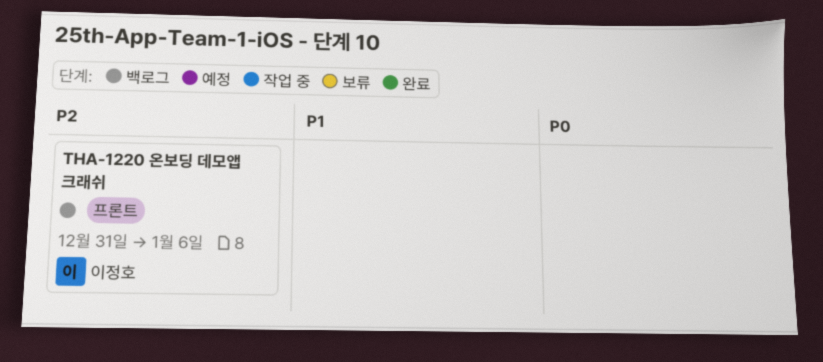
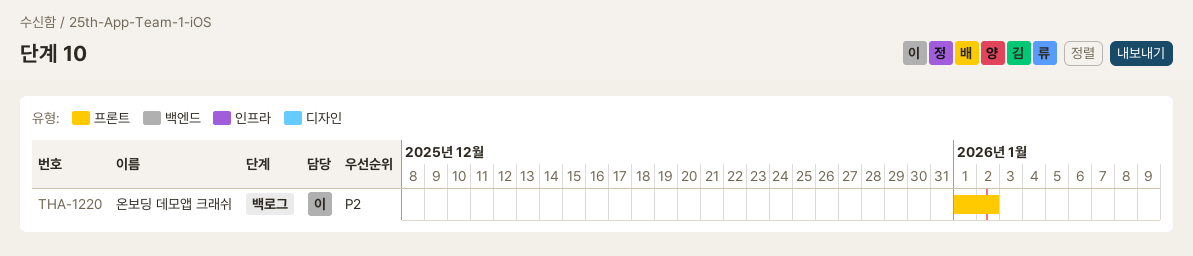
THA-1220, start: Dec 31 -> Jan 1
THA-1220, due: Jan 6 -> Jan 2

